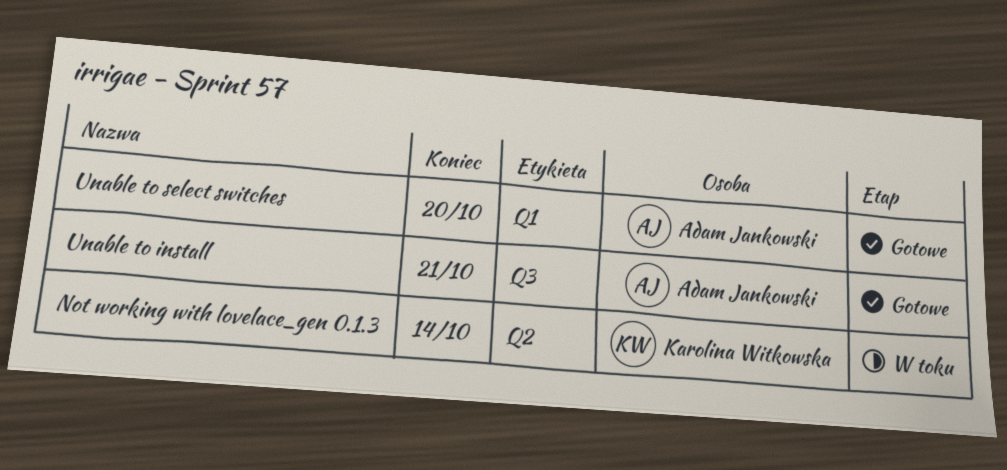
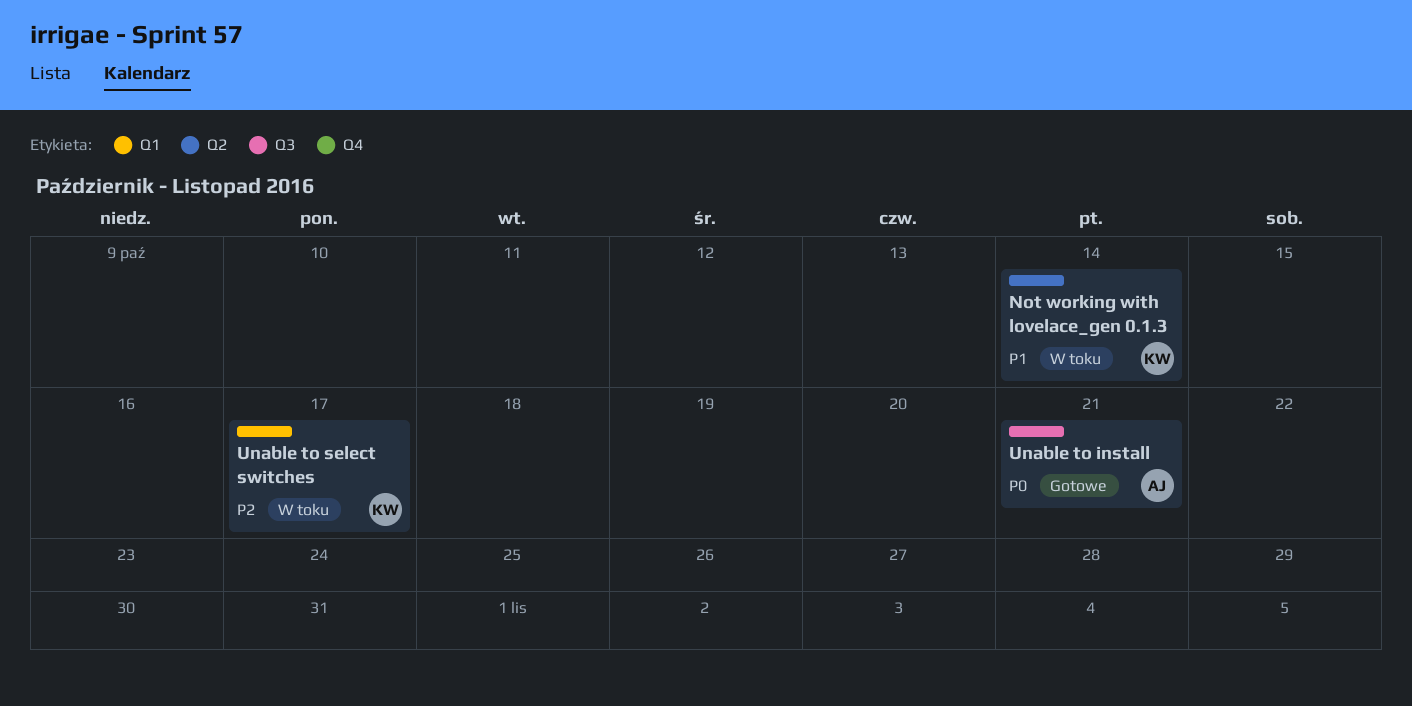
Unable to select switches, status: Gotowe -> W toku
Unable to select switches, owner: Adam Jankowski -> Karolina Witkowska
Unable to select switches, due: Oct 20 -> Oct 17

